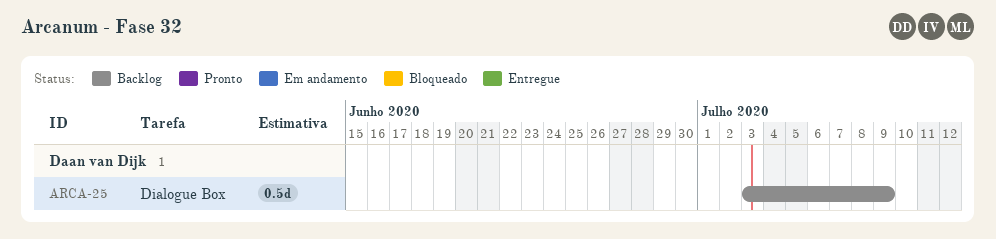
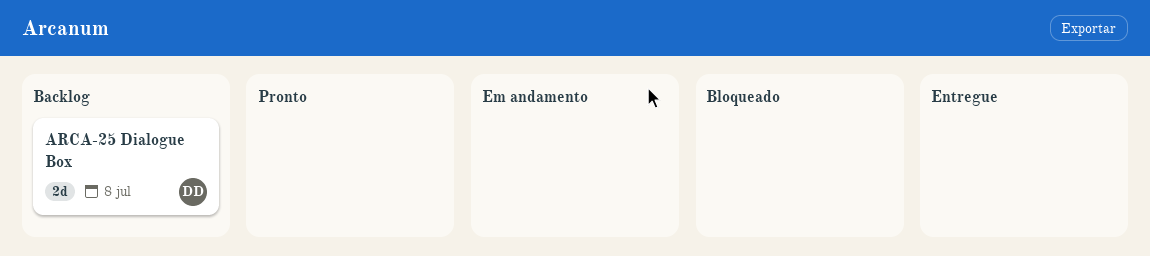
ARCA-25, estimate: 0.5d -> 2d
ARCA-25, due: Jul 9 -> Jul 8

